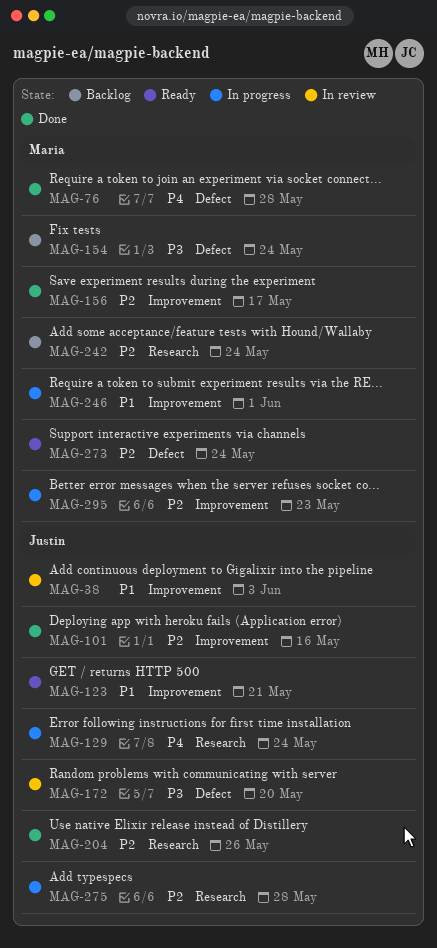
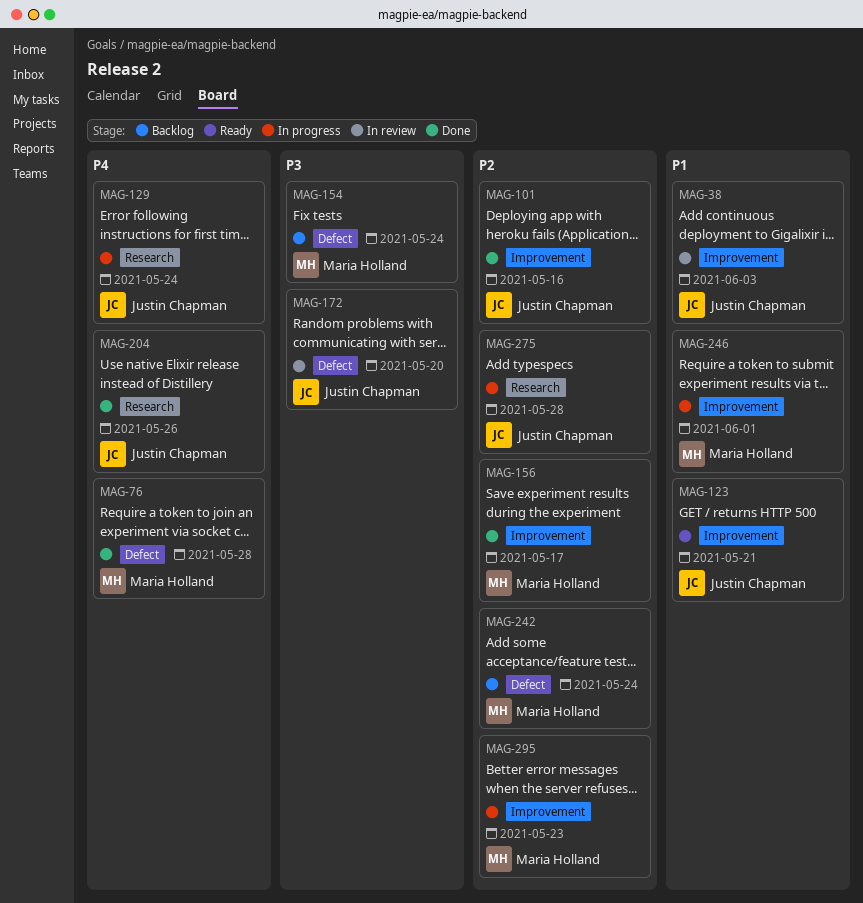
MAG-204, priority: P2 -> P4
MAG-242, label: Research -> Defect
MAG-273: present -> none

